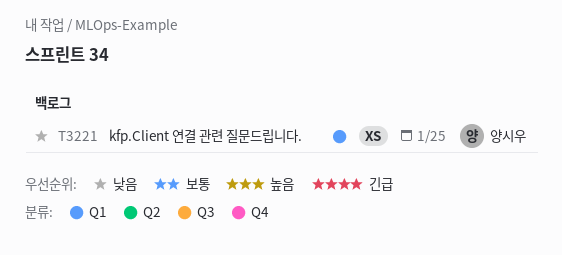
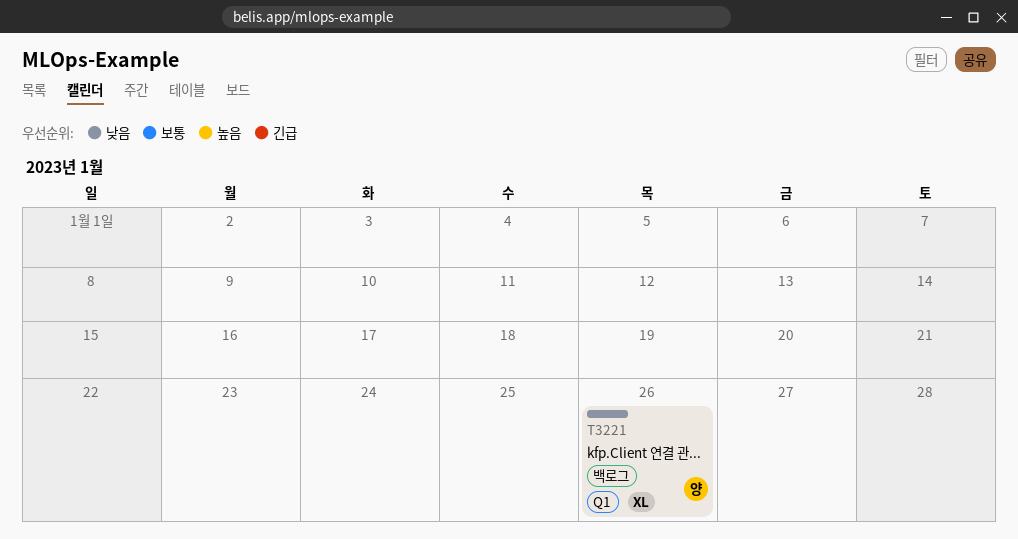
T3221, estimate: XS -> XL
T3221, due: Jan 25 -> Jan 26

